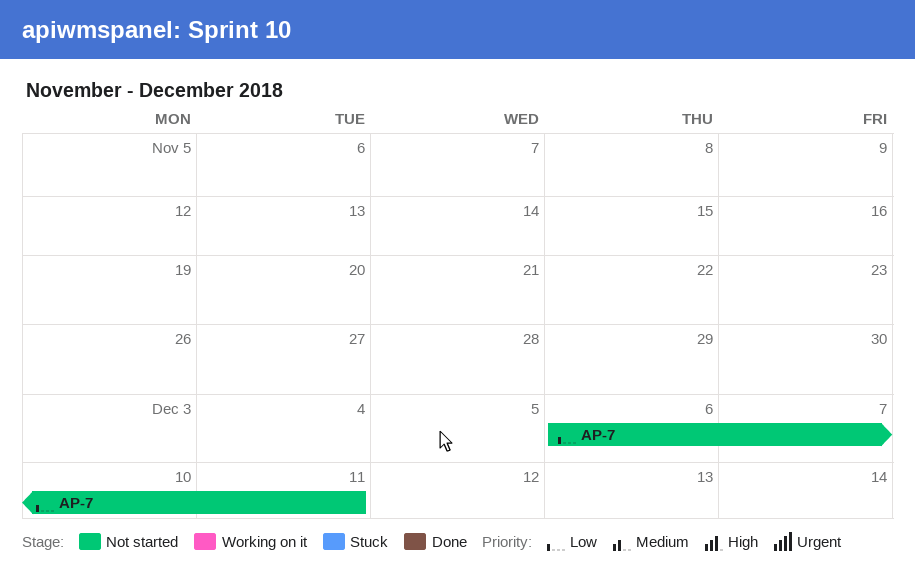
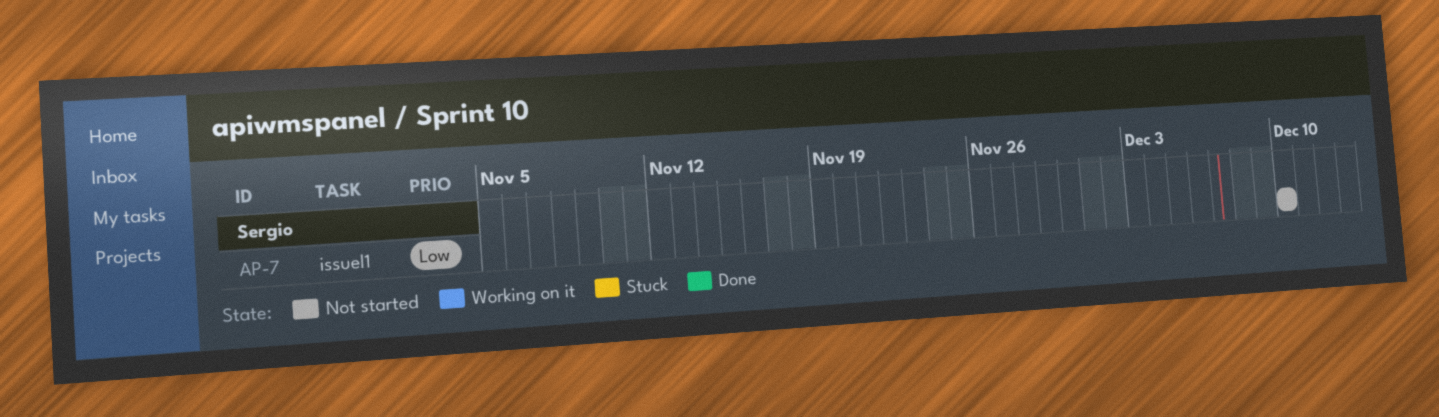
AP-7, start: Dec 6 -> Dec 10
AP-7, due: Dec 11 -> Dec 10

